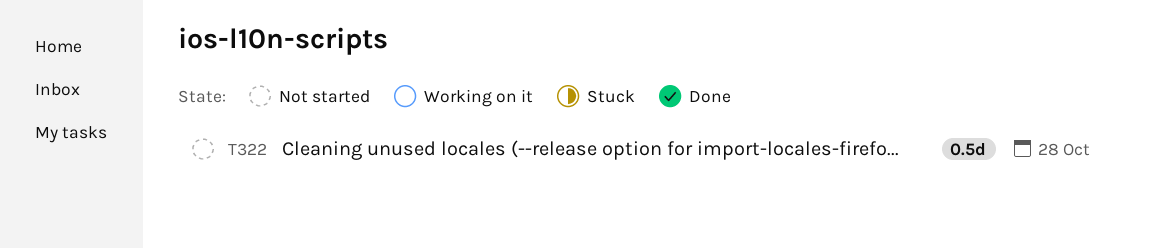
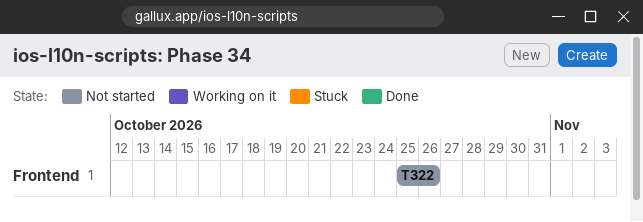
T322, due: Oct 28 -> Oct 26

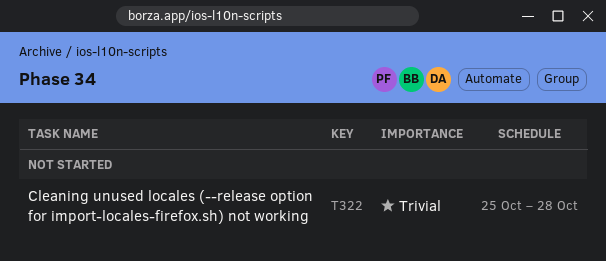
T322, due: Oct 26 -> Oct 28

